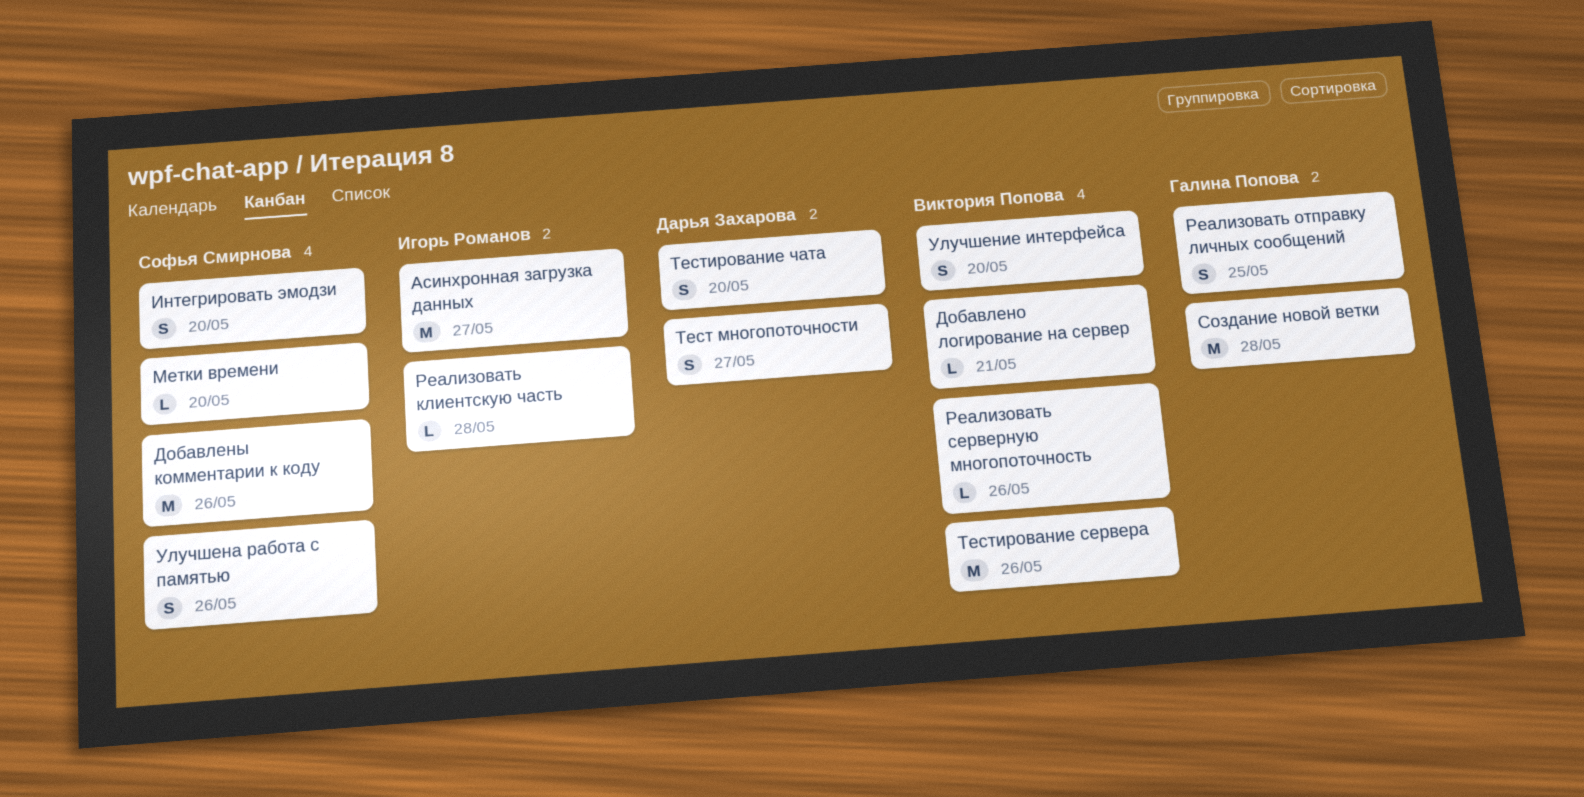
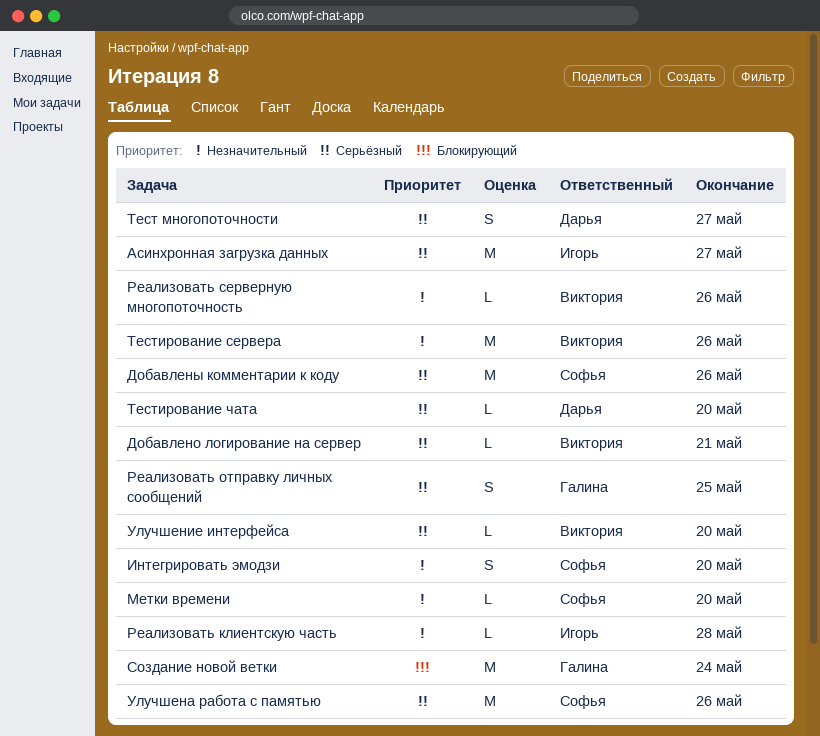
Создание новой ветки, due: May 28 -> May 24
Тестирование чата, estimate: S -> L
Улучшена работа с памятью, estimate: S -> M
Улучшение интерфейса, estimate: S -> L

